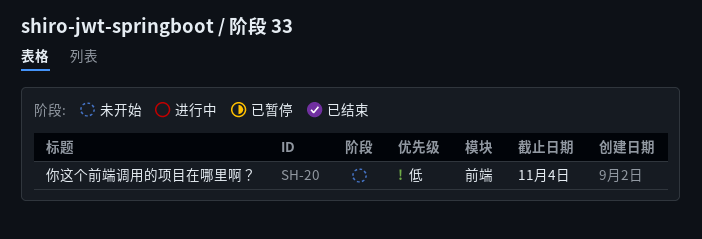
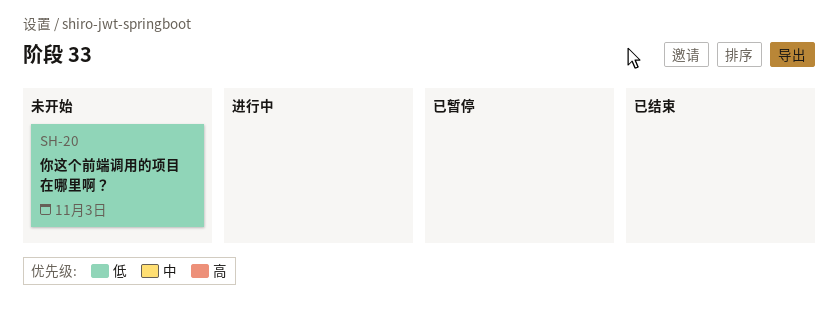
SH-20, due: Nov 4 -> Nov 3

